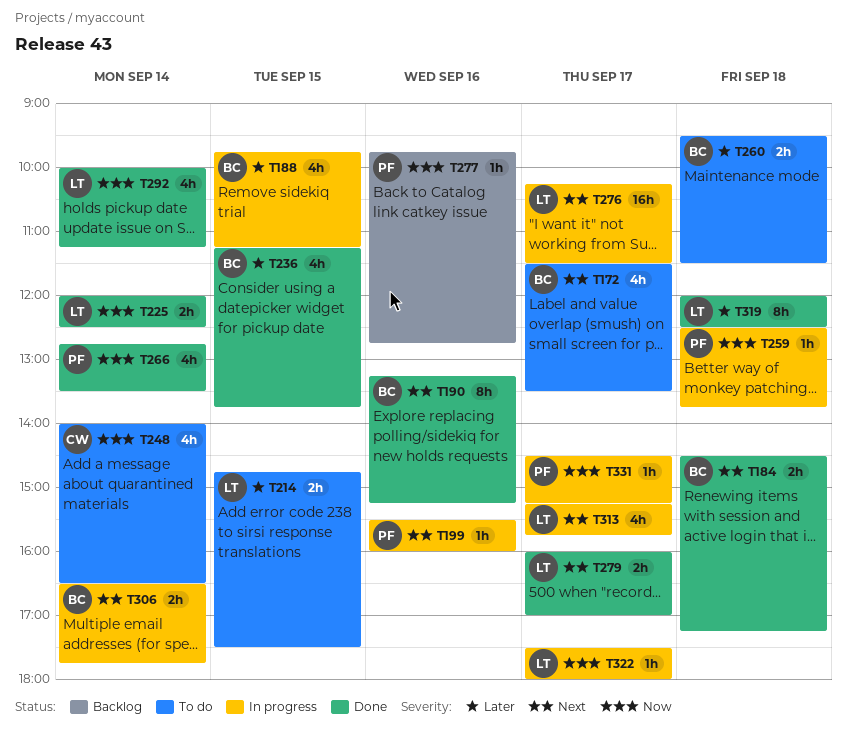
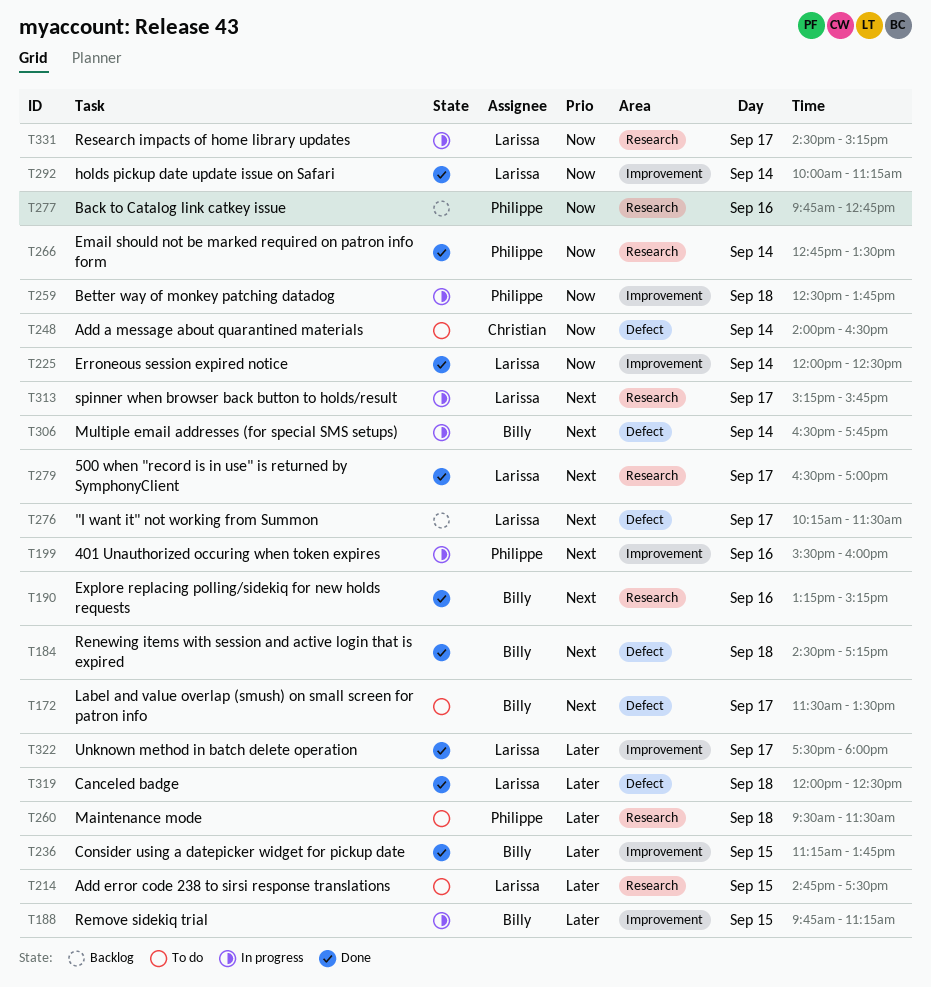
T260, owner: Billy -> Philippe
T276, status: In progress -> Backlog
T279, begins: 16:00 -> 16:30
T322, status: In progress -> Done
T322, priority: Now -> Later
T331, owner: Philippe -> Larissa

